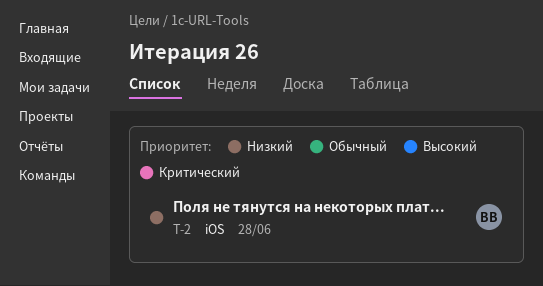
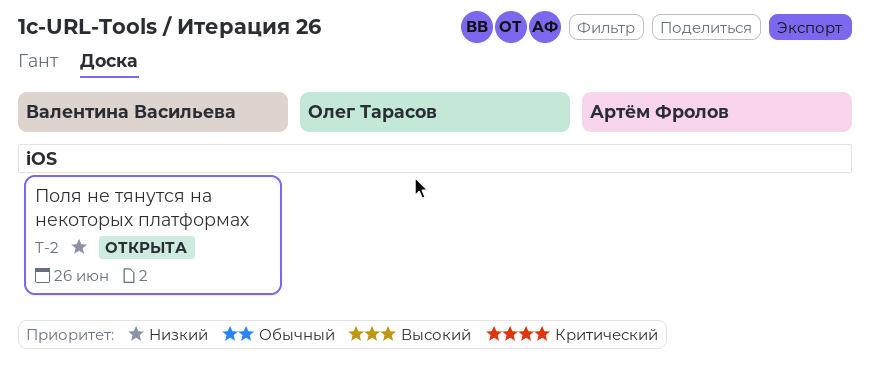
T-2, due: Jun 28 -> Jun 26

